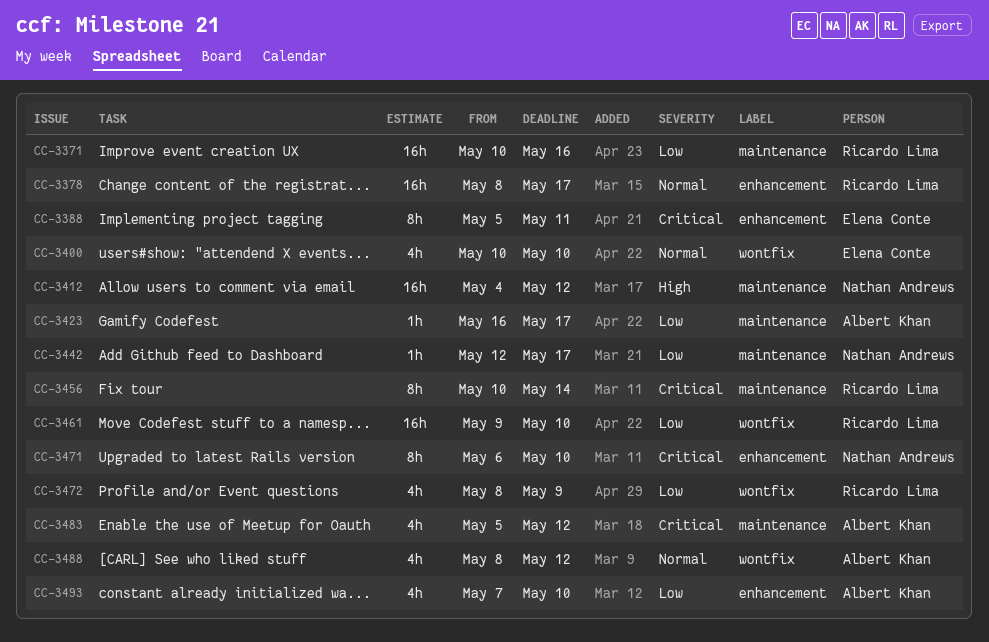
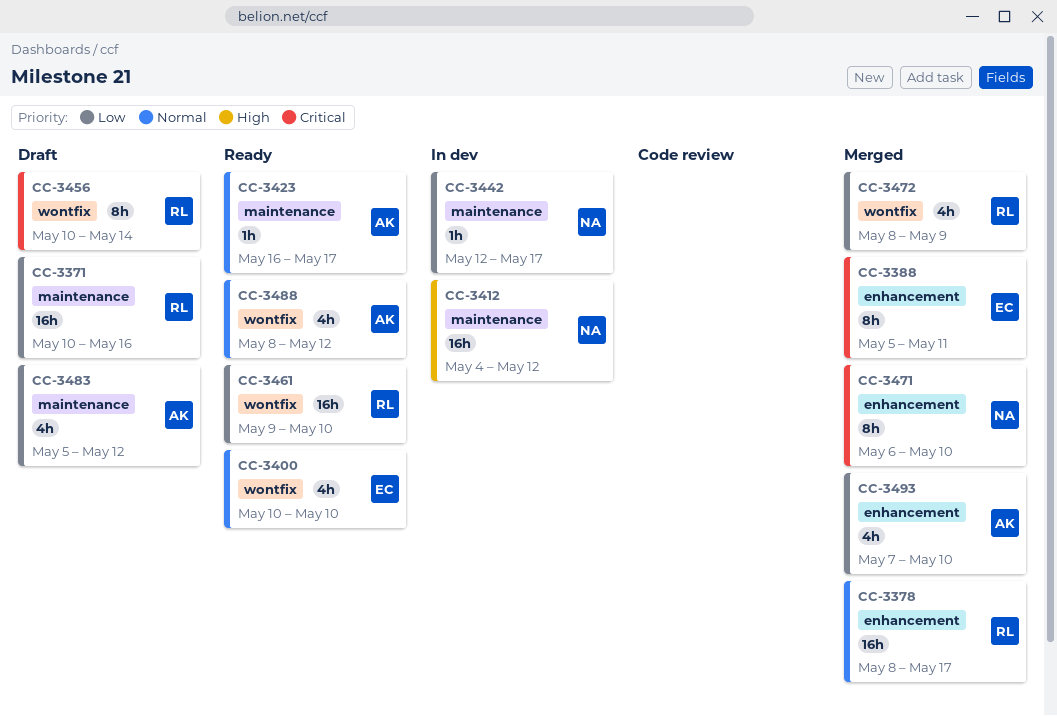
CC-3423, priority: Low -> Normal
CC-3456, label: maintenance -> wontfix
CC-3483, priority: Critical -> Low

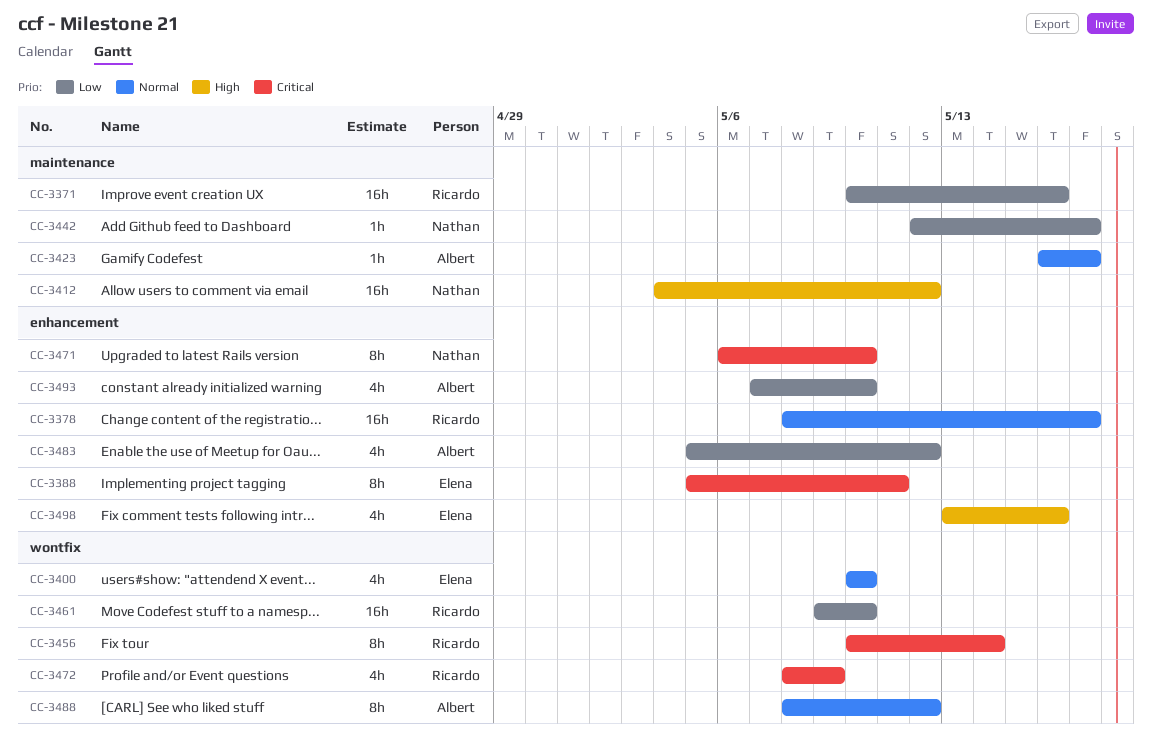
CC-3472, priority: Low -> Critical
CC-3483, label: maintenance -> enhancement
CC-3488, estimate: 4h -> 8h
CC-3498: none -> present

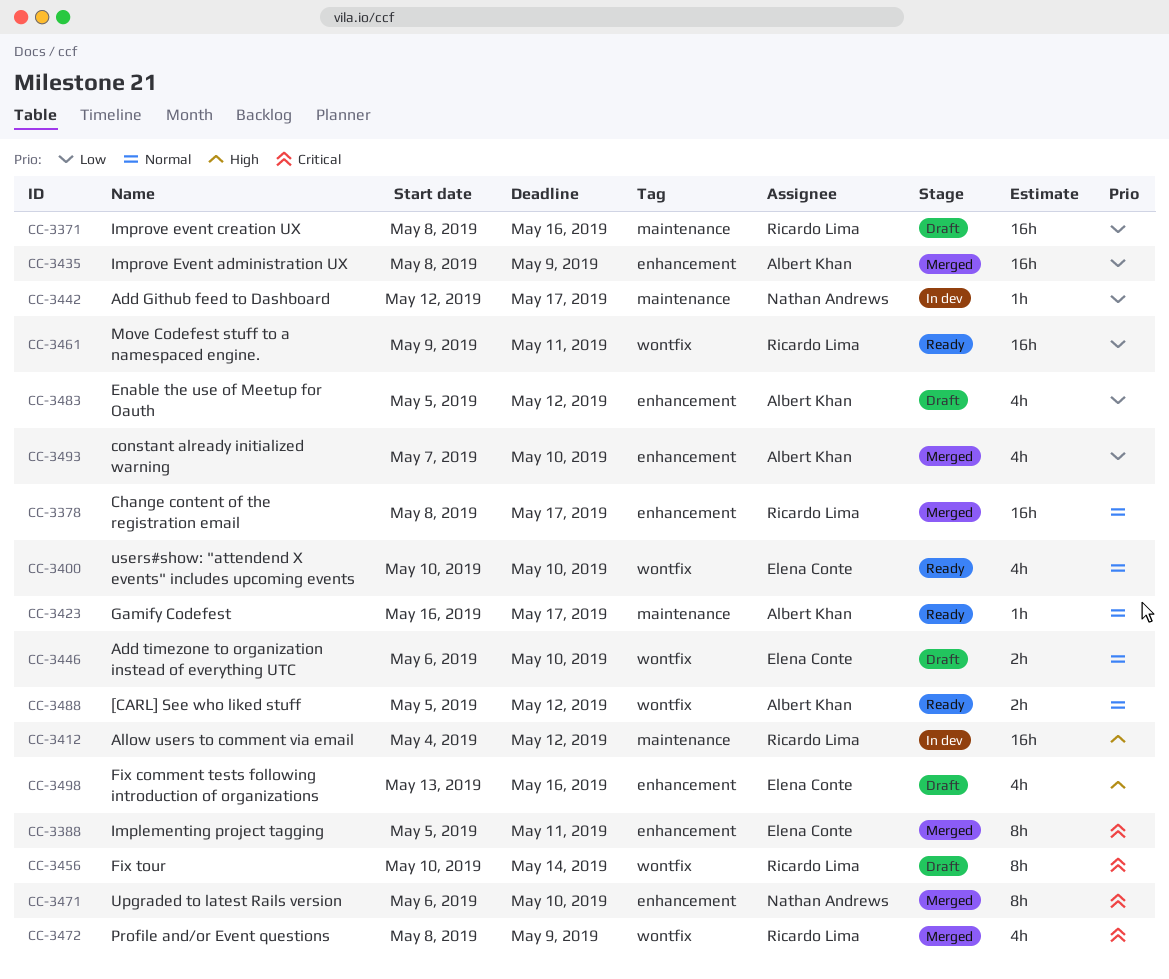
CC-3371, start: May 10 -> May 8
CC-3412, owner: Nathan Andrews -> Ricardo Lima
CC-3435: none -> present
CC-3446: none -> present
CC-3461, due: May 10 -> May 11
CC-3488, estimate: 8h -> 2h
CC-3488, start: May 8 -> May 5

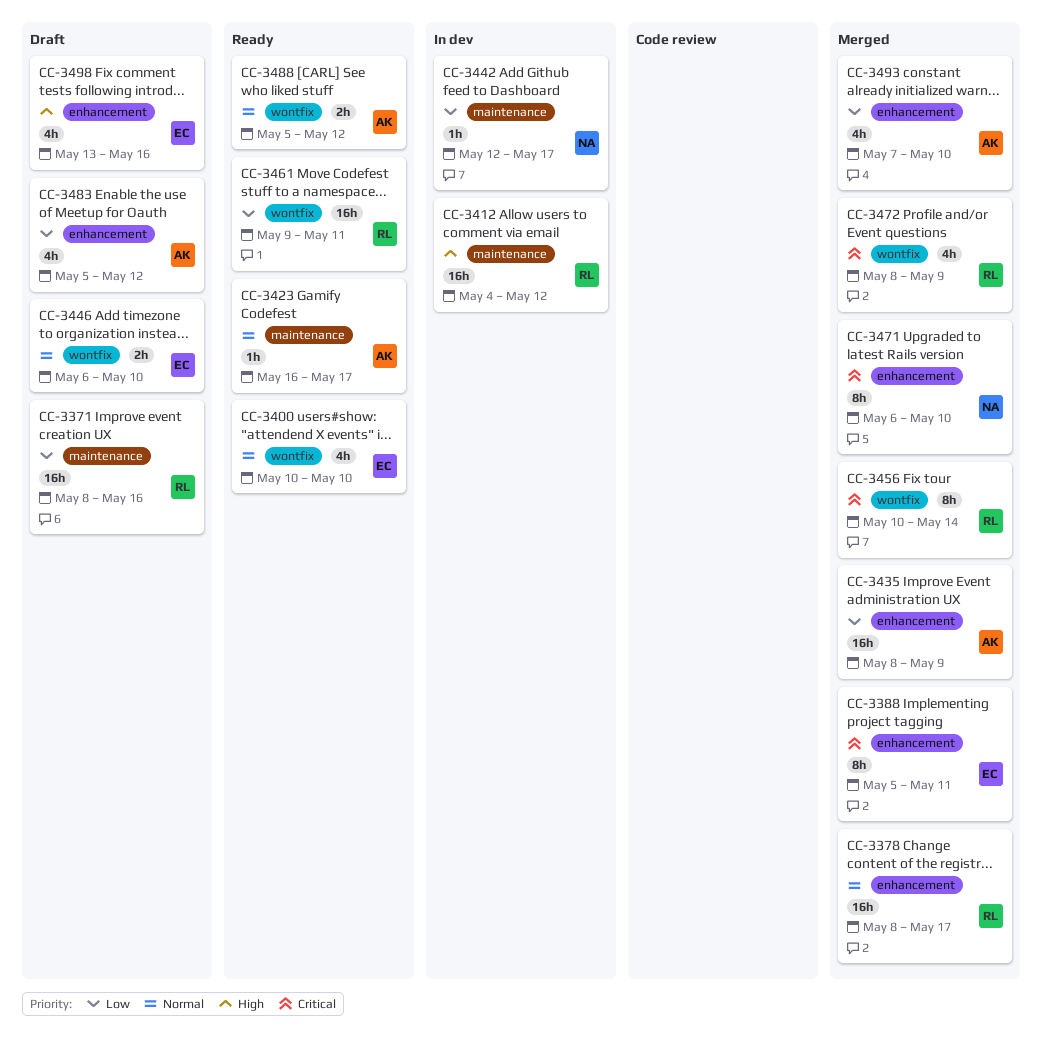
CC-3456, status: Draft -> Merged

